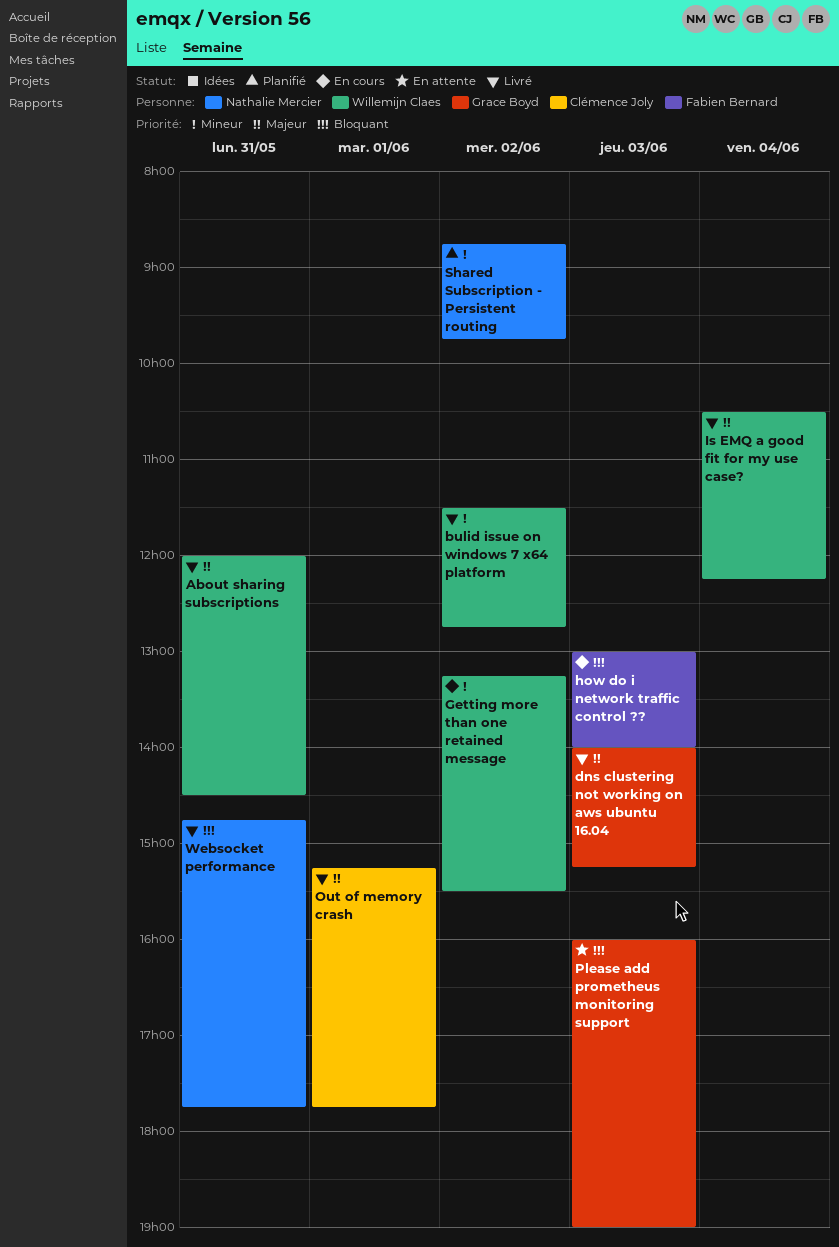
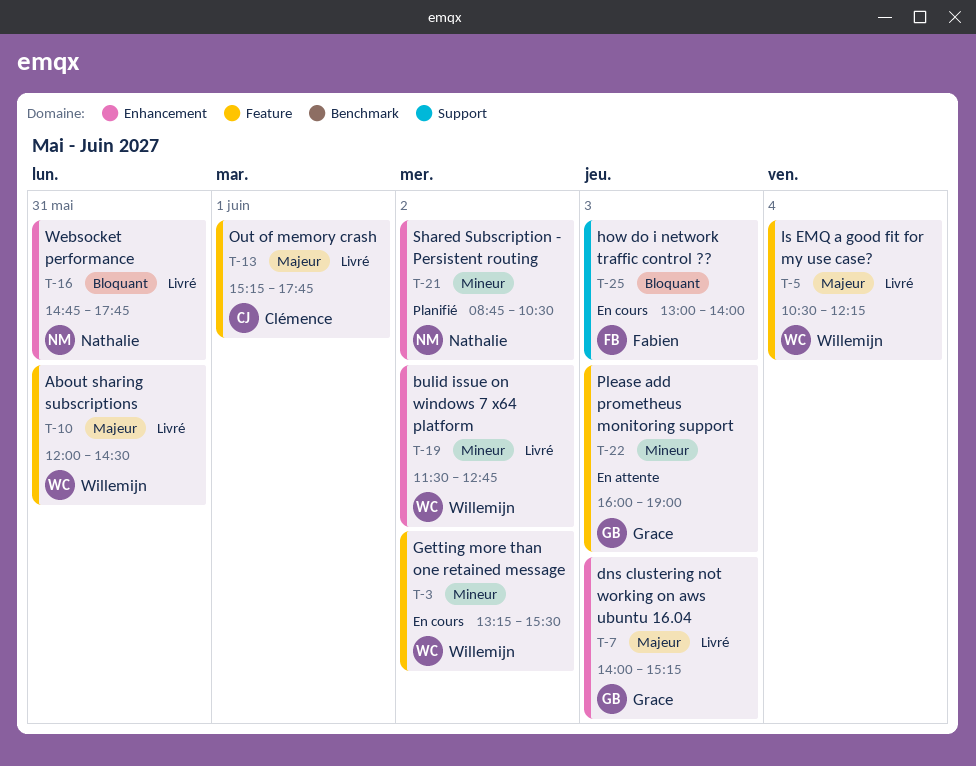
Please add prometheus monitoring support, priority: Bloquant -> Mineur
Shared Subscription - Persistent routing, ends: 09:45 -> 10:30

